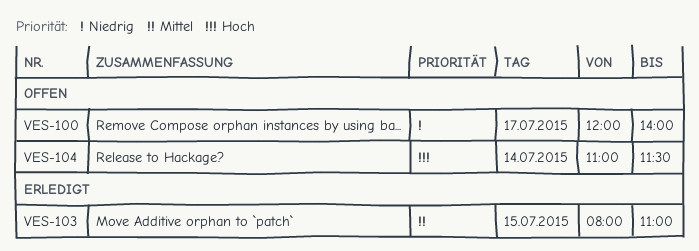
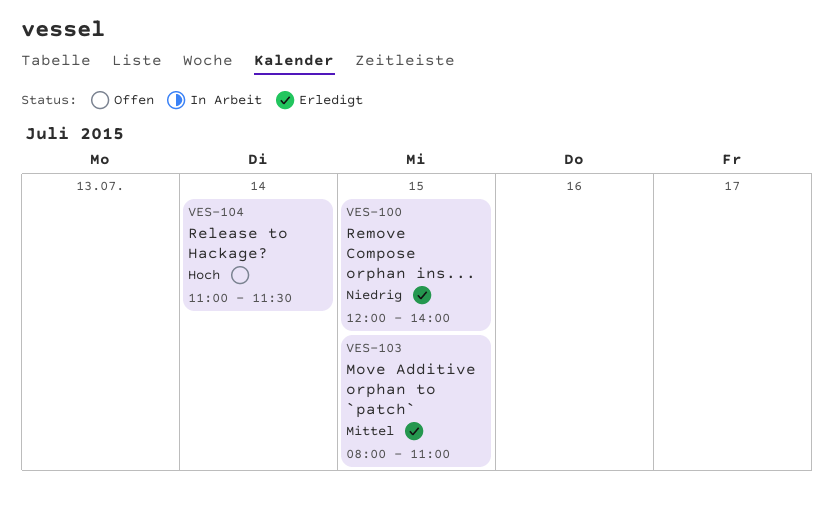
VES-100, status: Offen -> Erledigt
VES-100, day: Jul 17 -> Jul 15

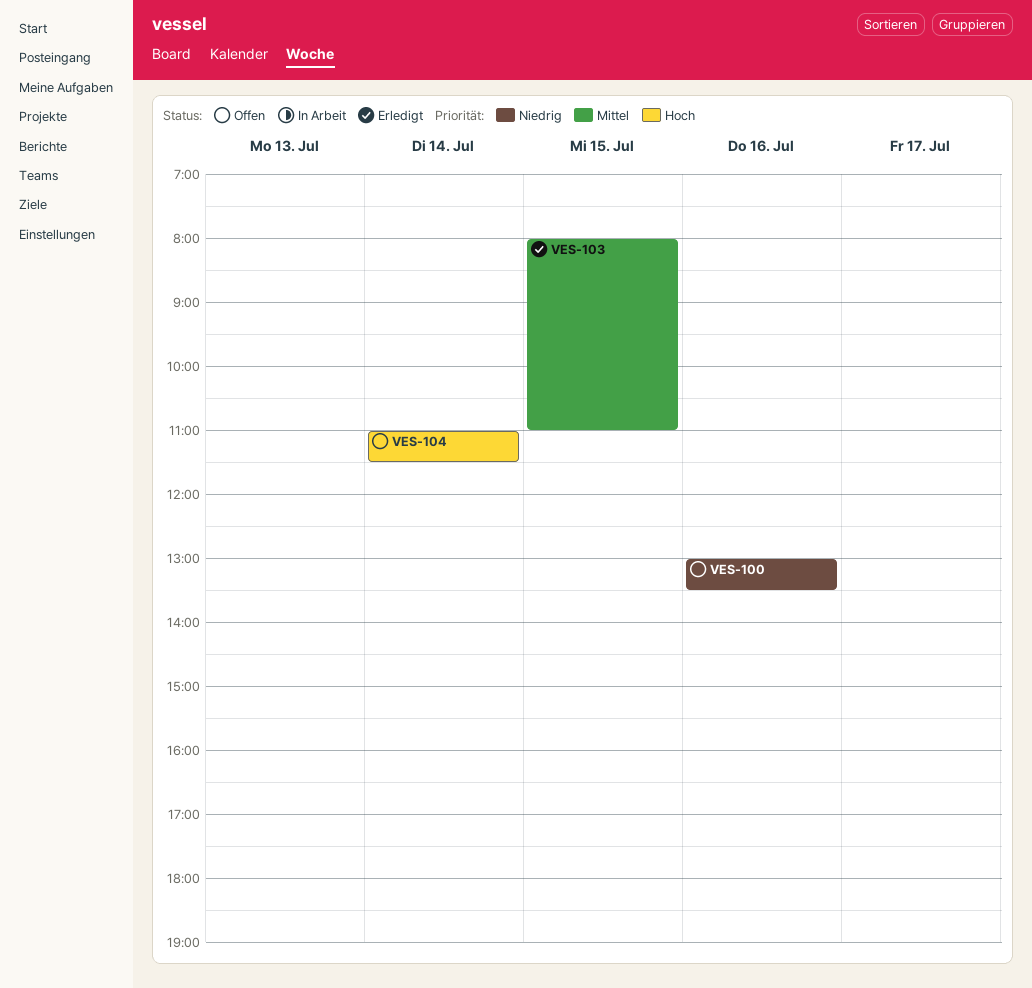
VES-100, status: Erledigt -> Offen
VES-100, day: Jul 15 -> Jul 16
VES-100, begins: 12:00 -> 13:00
VES-100, ends: 14:00 -> 13:30

